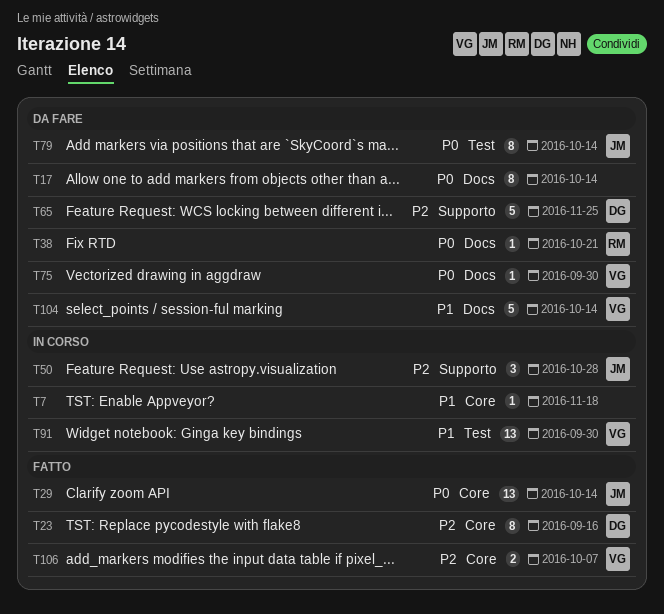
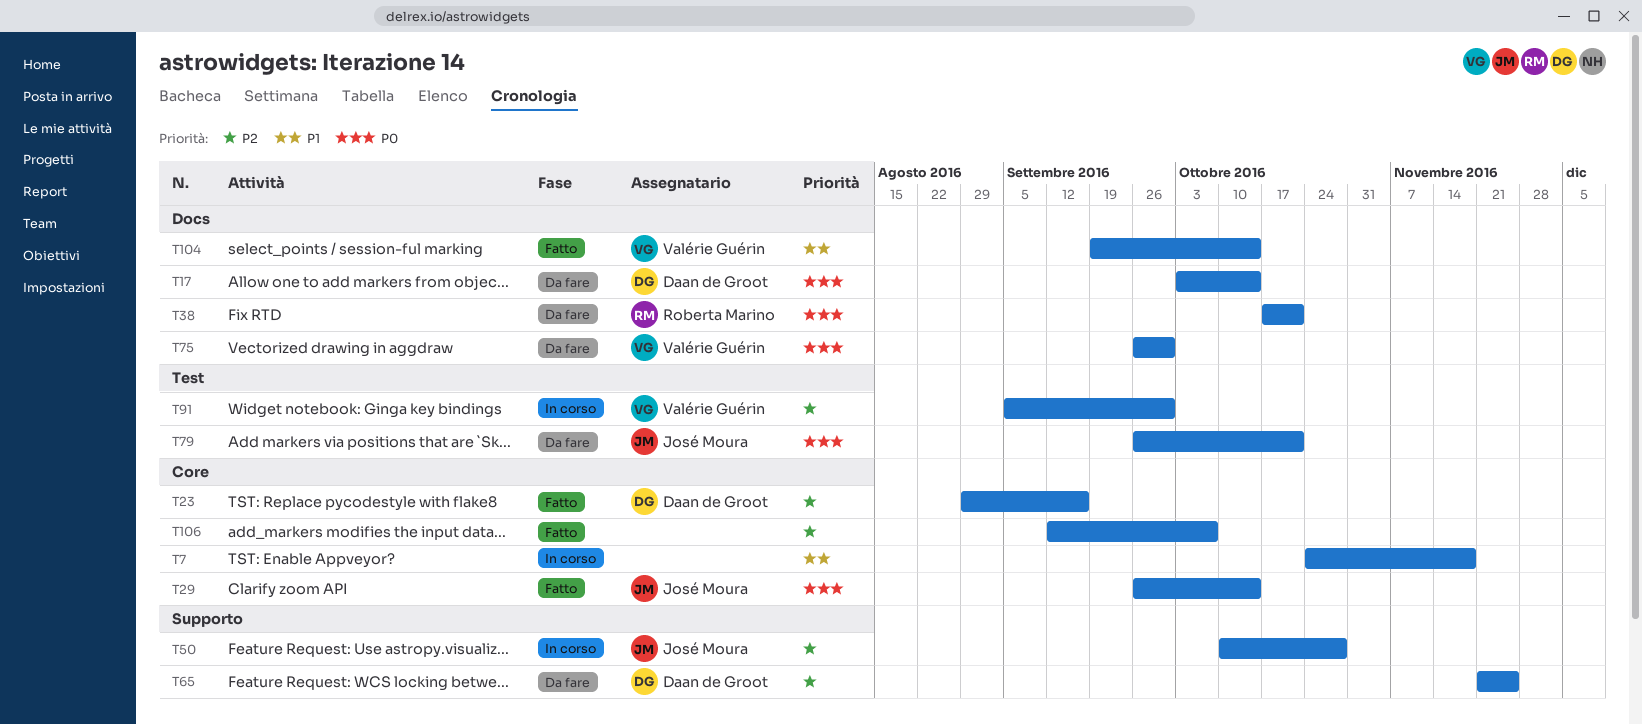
T17, owner: none -> Daan de Groot
T79, due: Oct 14 -> Oct 21
T91, priority: P1 -> P2
T104, status: Da fare -> Fatto
T106, owner: Valérie Guérin -> none

